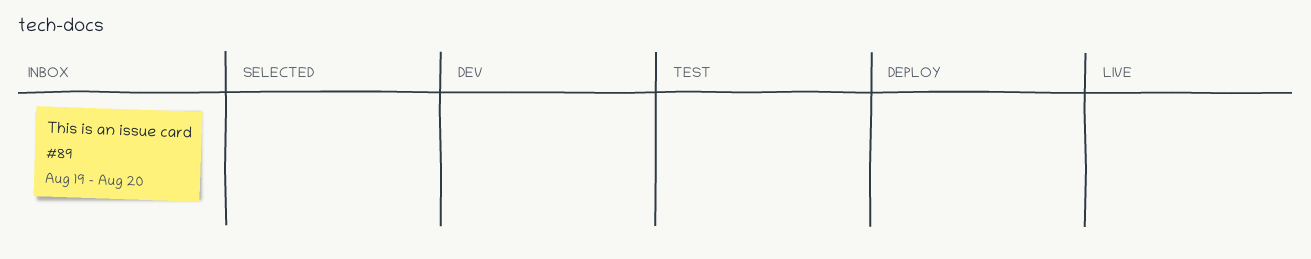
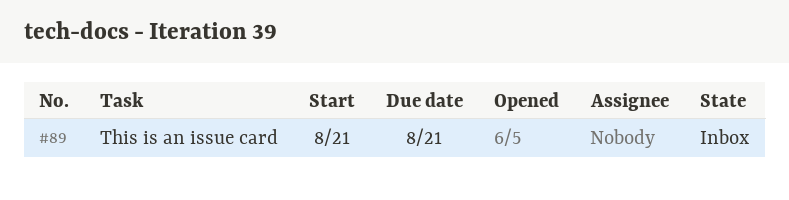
#89, start: Aug 19 -> Aug 21
#89, due: Aug 20 -> Aug 21

